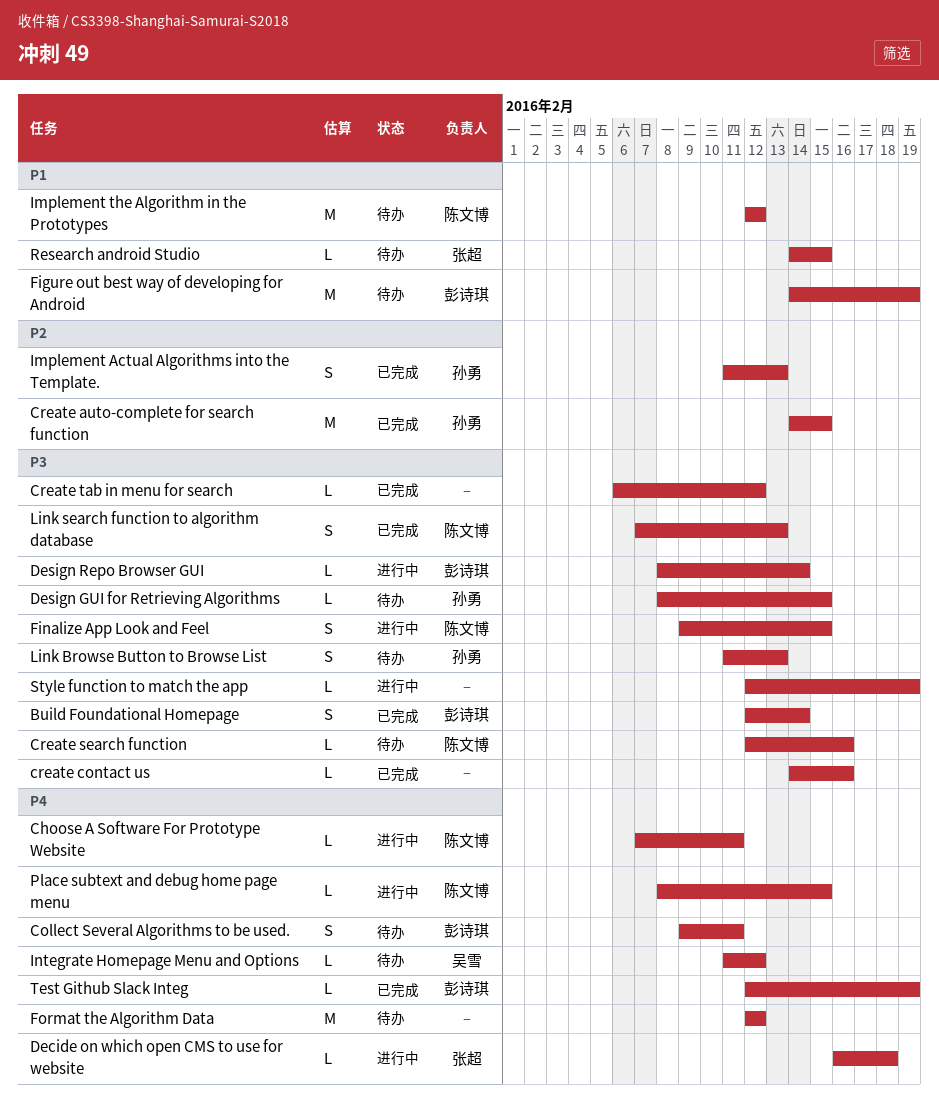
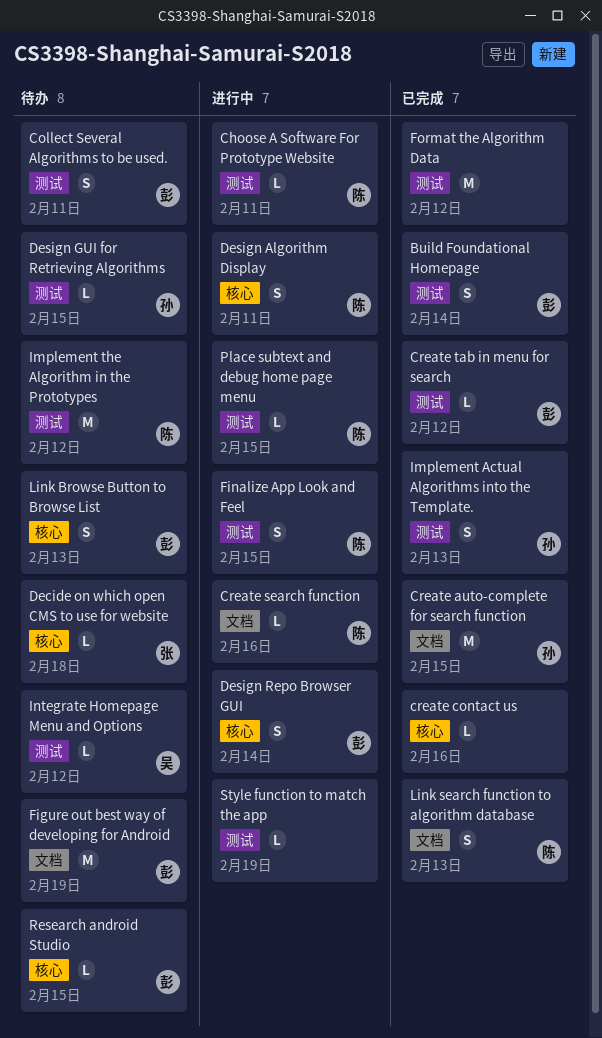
Create search function, status: 待办 -> 进行中
Create tab in menu for search, owner: none -> 彭诗琪
Decide on which open CMS to use for website, status: 进行中 -> 待办
Design Algorithm Display: none -> present
Design Repo Browser GUI, estimate: L -> S
Format the Algorithm Data, status: 待办 -> 已完成
Link Browse Button to Browse List, owner: 孙勇 -> 彭诗琪
Research android Studio, owner: 张超 -> 彭诗琪
Test Github Slack Integ: present -> none

